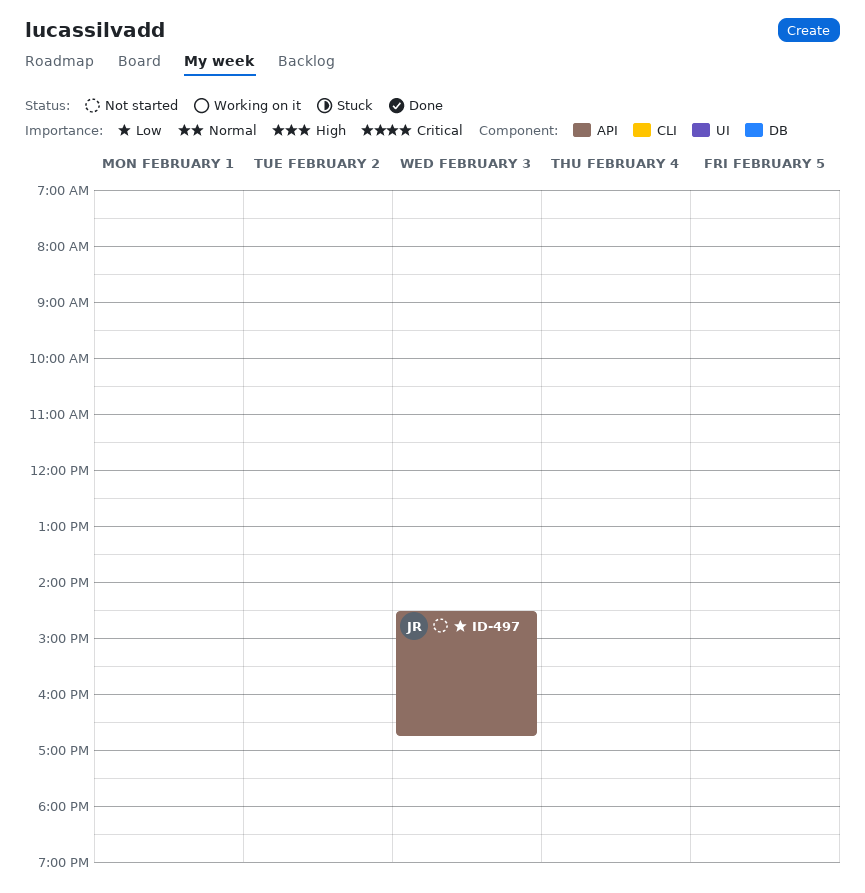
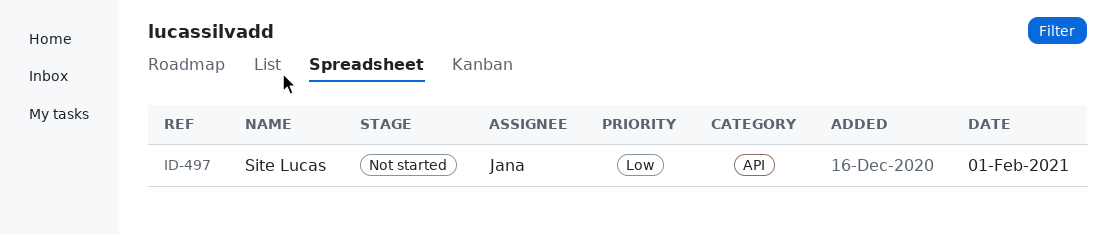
ID-497, day: Feb 3 -> Feb 1

